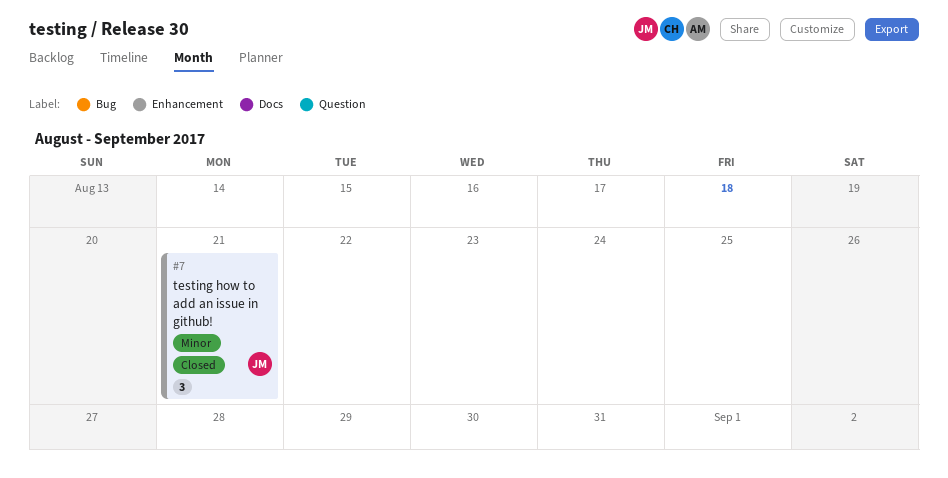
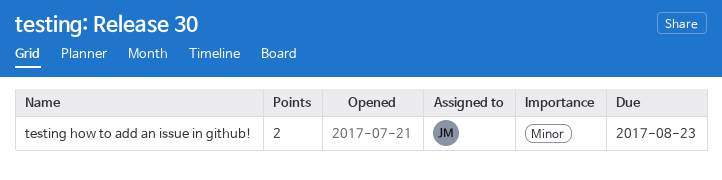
testing how to add an issue in github!, estimate: 3 -> 2
testing how to add an issue in github!, due: Aug 21 -> Aug 23

